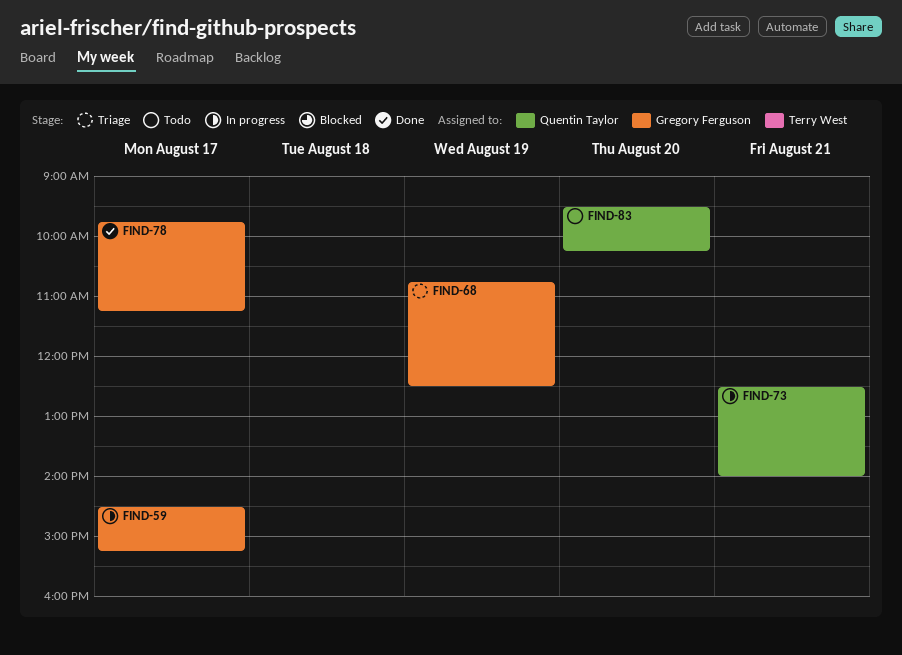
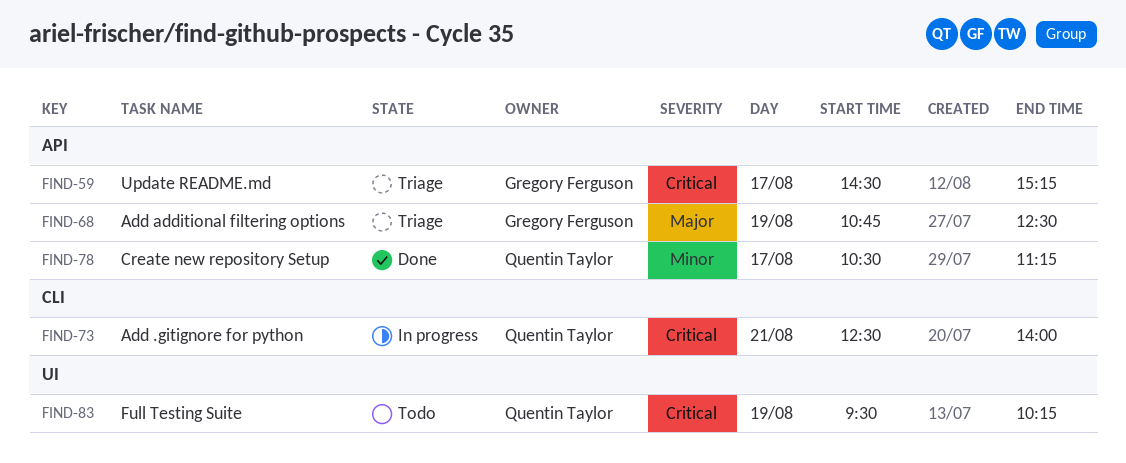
FIND-59, status: In progress -> Triage
FIND-78, owner: Gregory Ferguson -> Quentin Taylor
FIND-78, begins: 09:45 -> 10:30
FIND-83, day: Aug 20 -> Aug 19

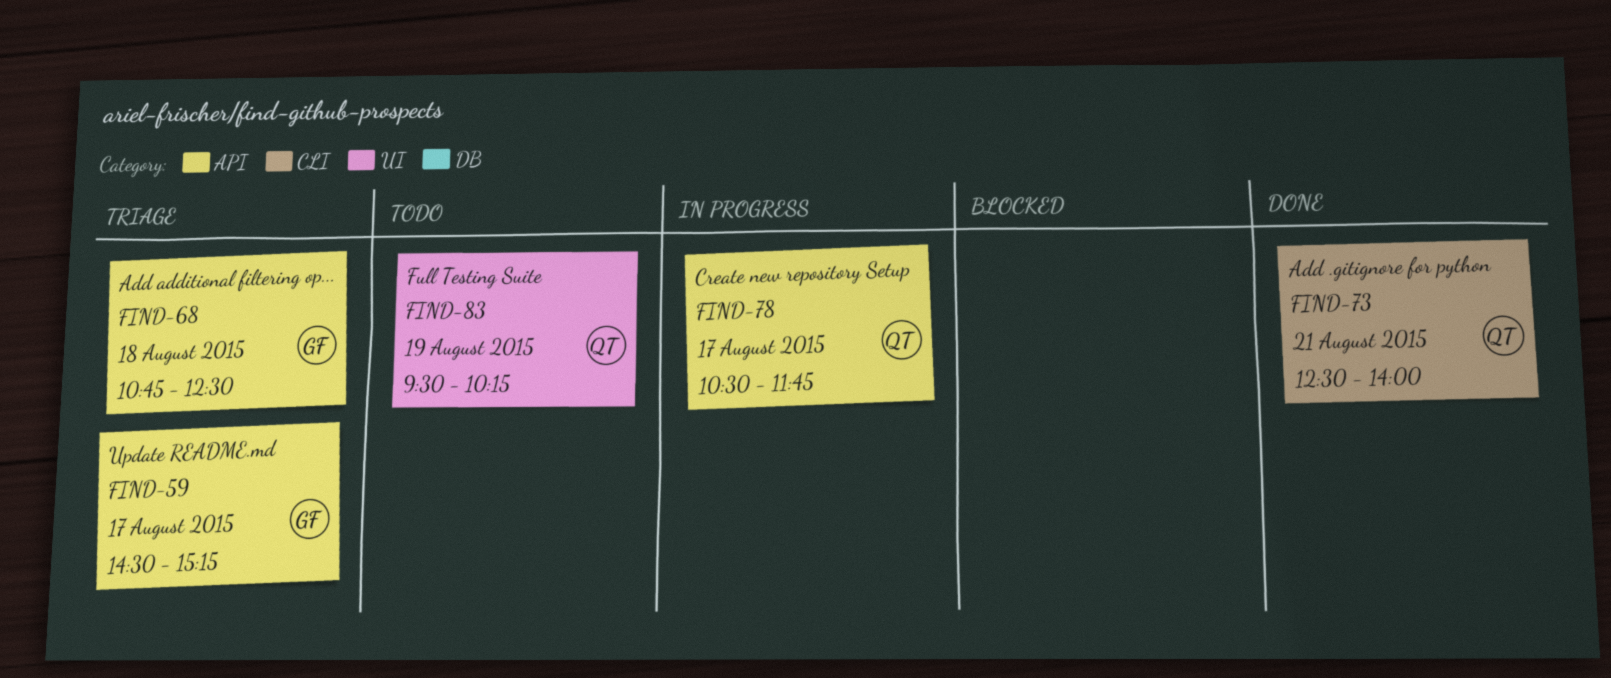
FIND-68, day: Aug 19 -> Aug 18
FIND-73, status: In progress -> Done
FIND-78, status: Done -> In progress
FIND-78, ends: 11:15 -> 11:45

